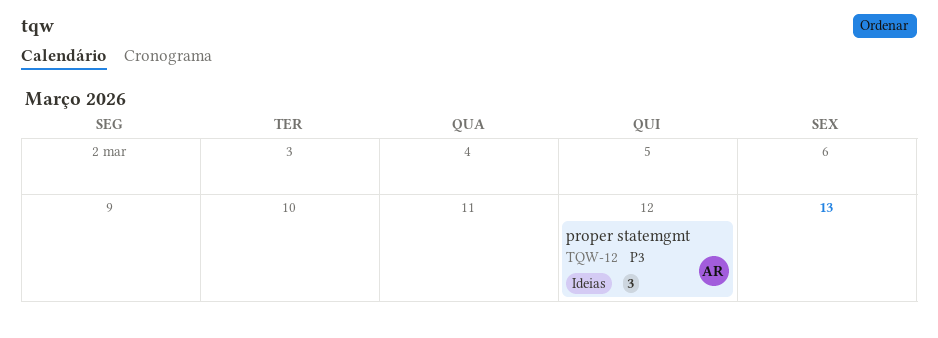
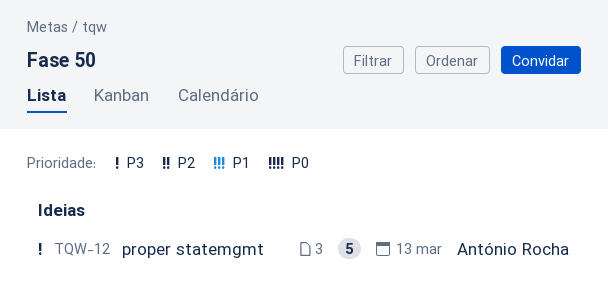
TQW-12, estimate: 3 -> 5
TQW-12, due: Mar 12 -> Mar 13

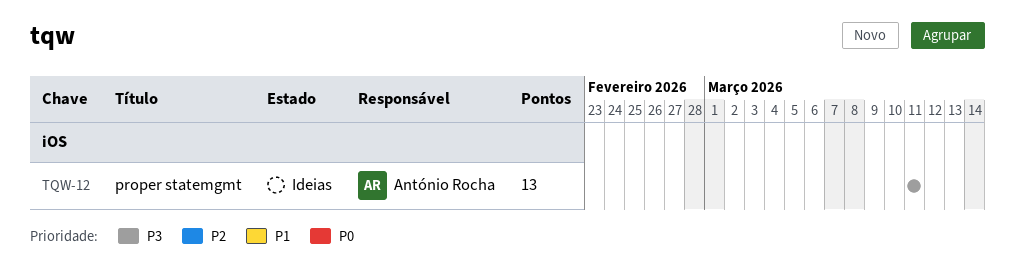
TQW-12, estimate: 5 -> 13
TQW-12, due: Mar 13 -> Mar 11

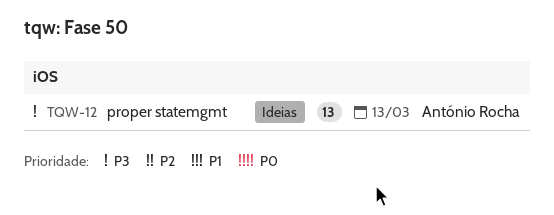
TQW-12, due: Mar 11 -> Mar 13

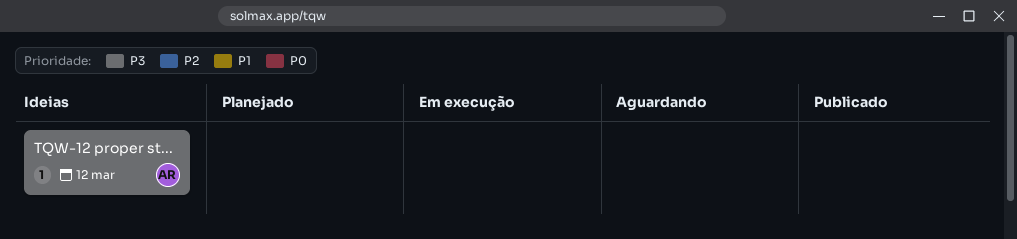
TQW-12, estimate: 13 -> 1
TQW-12, due: Mar 13 -> Mar 12

